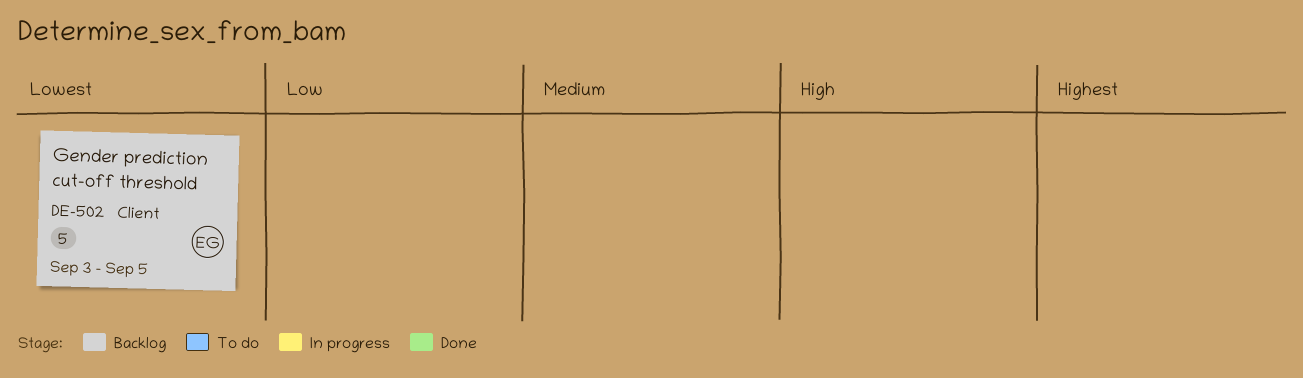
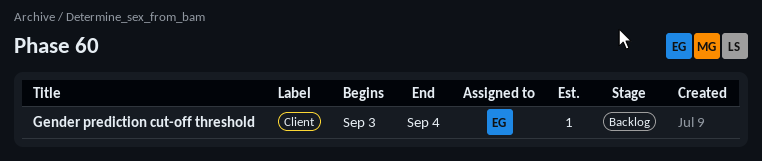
Gender prediction cut-off threshold, estimate: 5 -> 1
Gender prediction cut-off threshold, due: Sep 5 -> Sep 4

